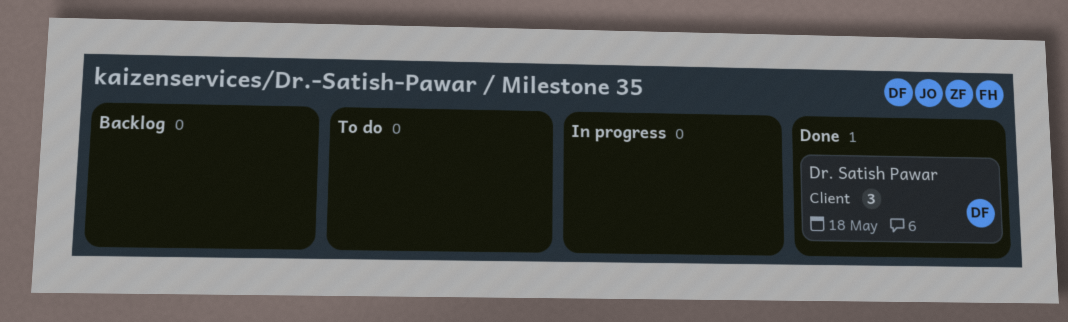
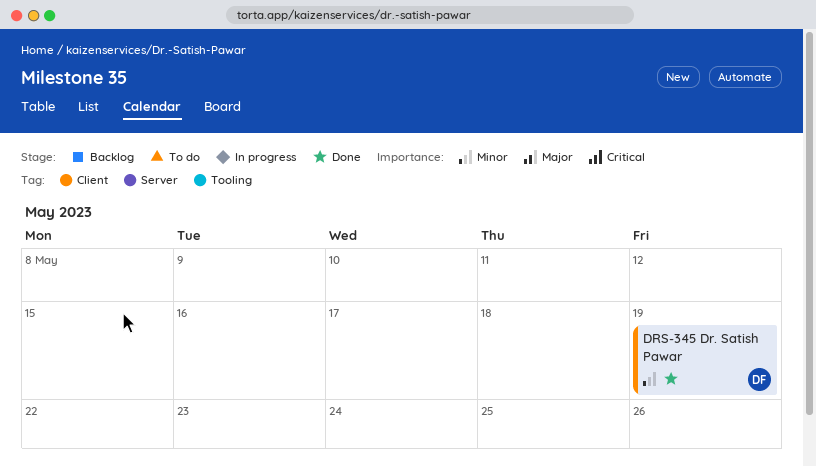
Dr. Satish Pawar, due: May 18 -> May 19

